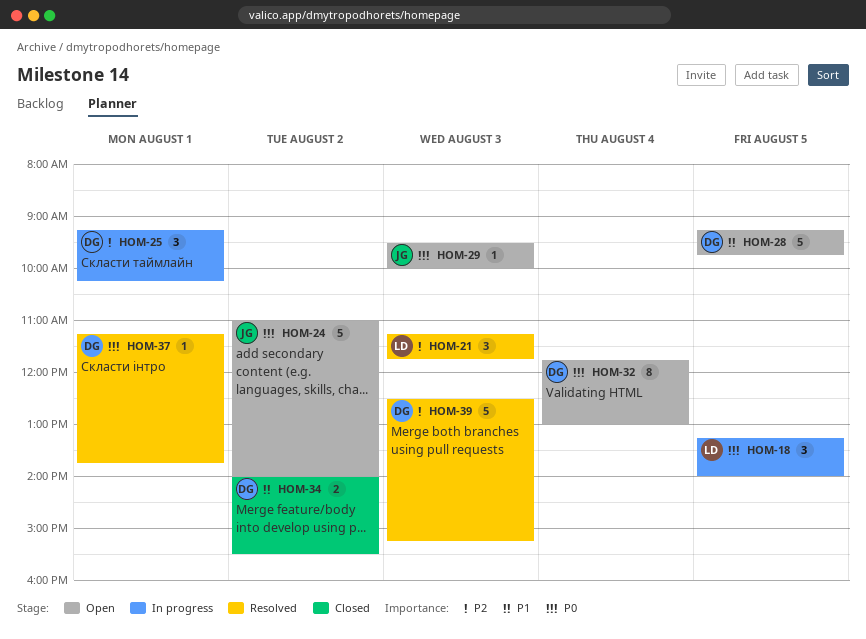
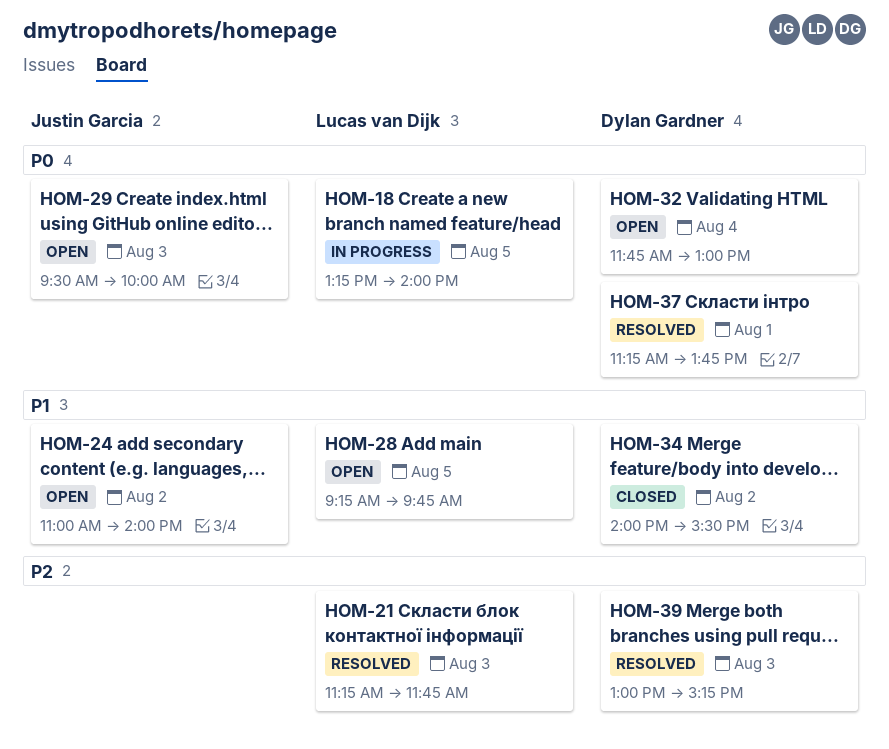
HOM-24, priority: P0 -> P1
HOM-25: present -> none
HOM-28, owner: Dylan Gardner -> Lucas van Dijk
HOM-39, begins: 12:30 -> 13:00

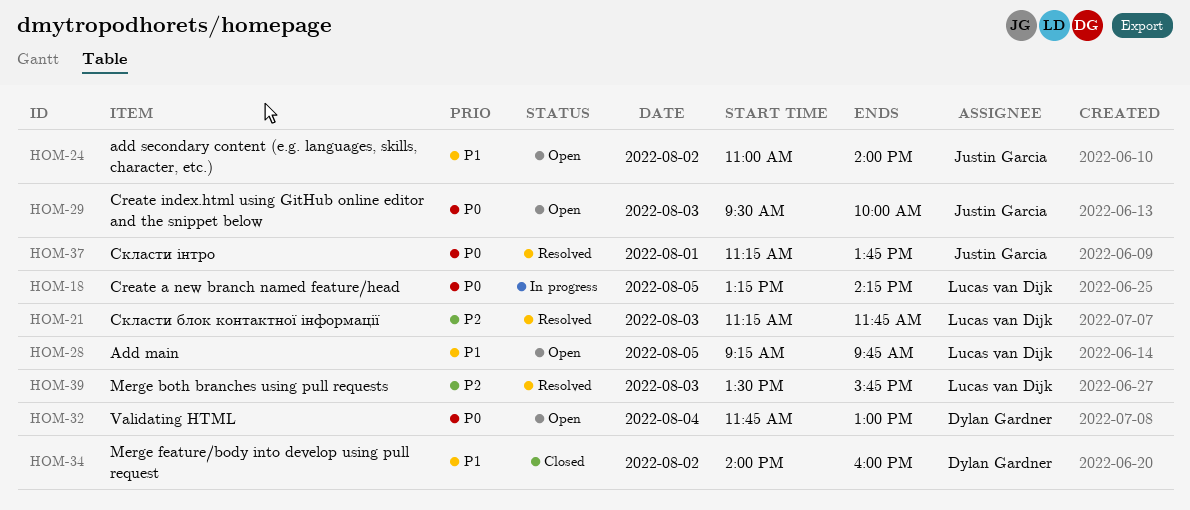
HOM-18, ends: 14:00 -> 14:15
HOM-34, ends: 15:30 -> 16:00
HOM-37, owner: Dylan Gardner -> Justin Garcia
HOM-39, owner: Dylan Gardner -> Lucas van Dijk
HOM-39, begins: 13:00 -> 13:30
HOM-39, ends: 15:15 -> 15:45

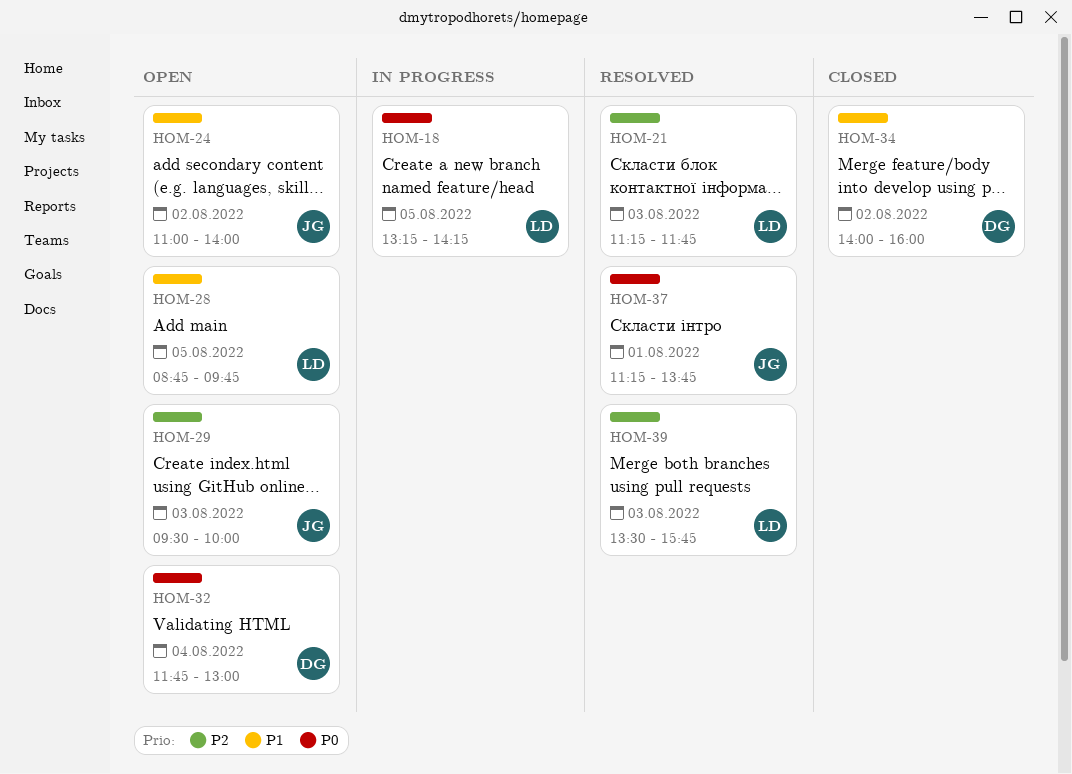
HOM-28, begins: 09:15 -> 08:45
HOM-29, priority: P0 -> P2

